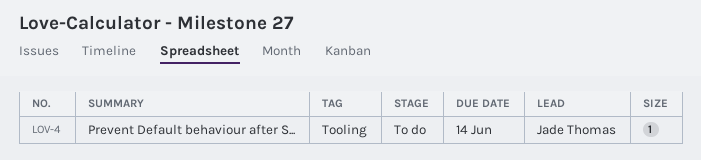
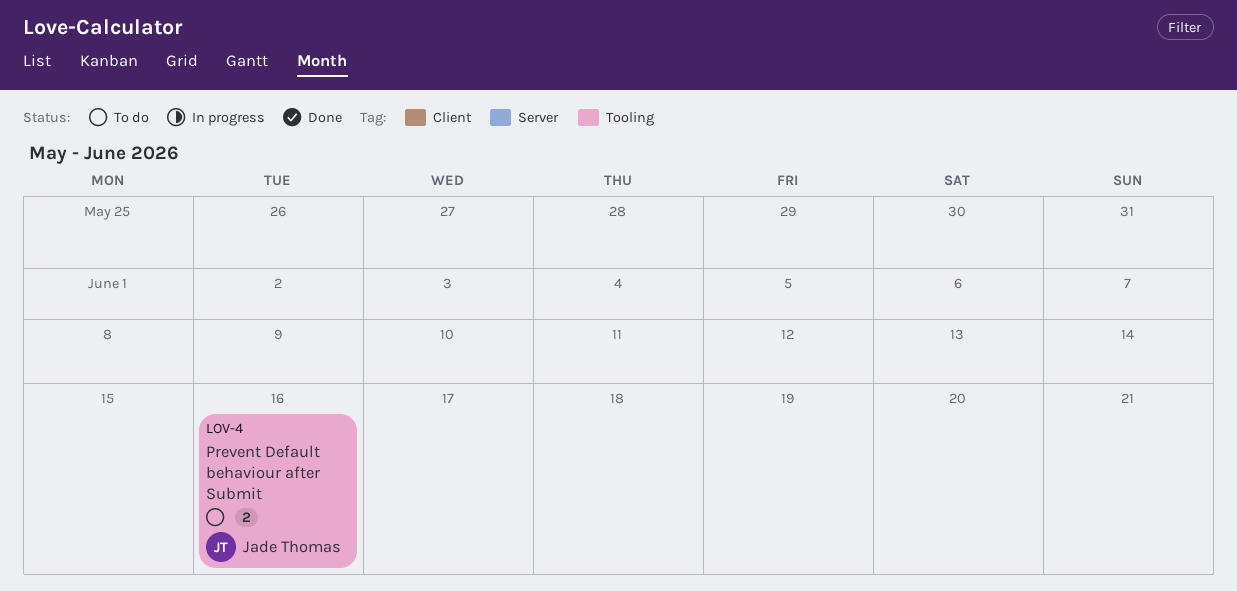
LOV-4, estimate: 1 -> 2
LOV-4, due: Jun 14 -> Jun 16

